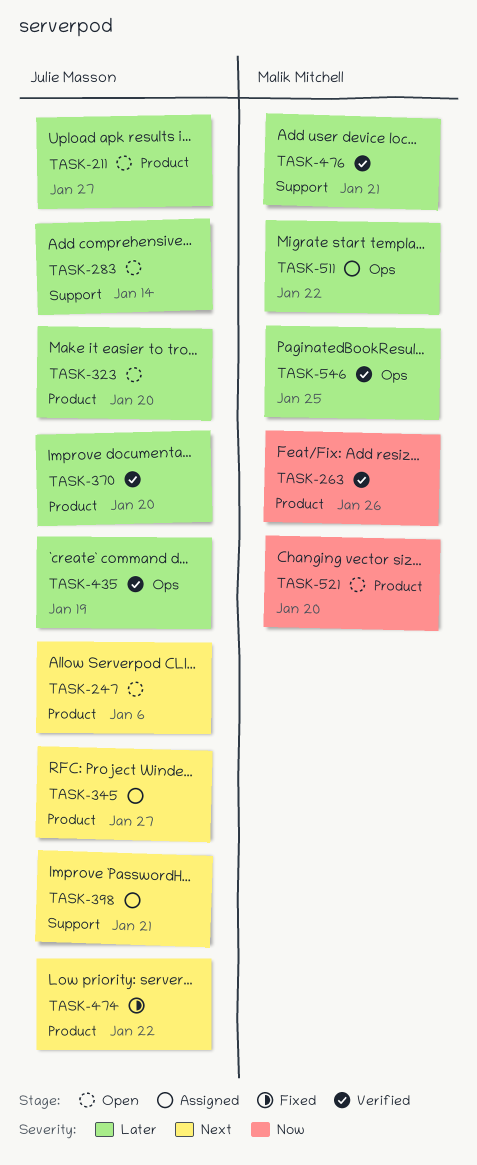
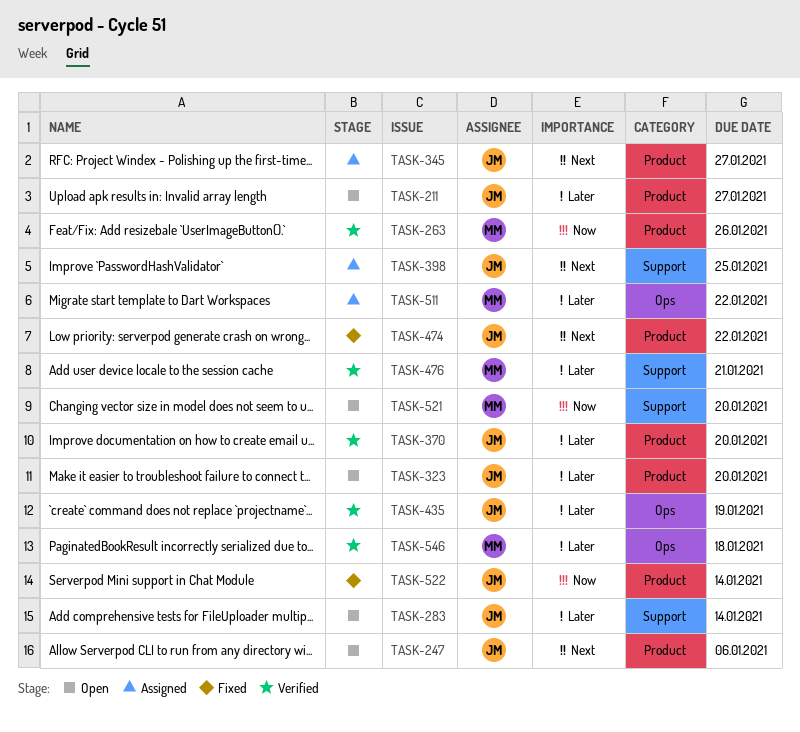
TASK-398, due: Jan 21 -> Jan 25
TASK-521, label: Product -> Support
TASK-522: none -> present
TASK-546, due: Jan 25 -> Jan 18

